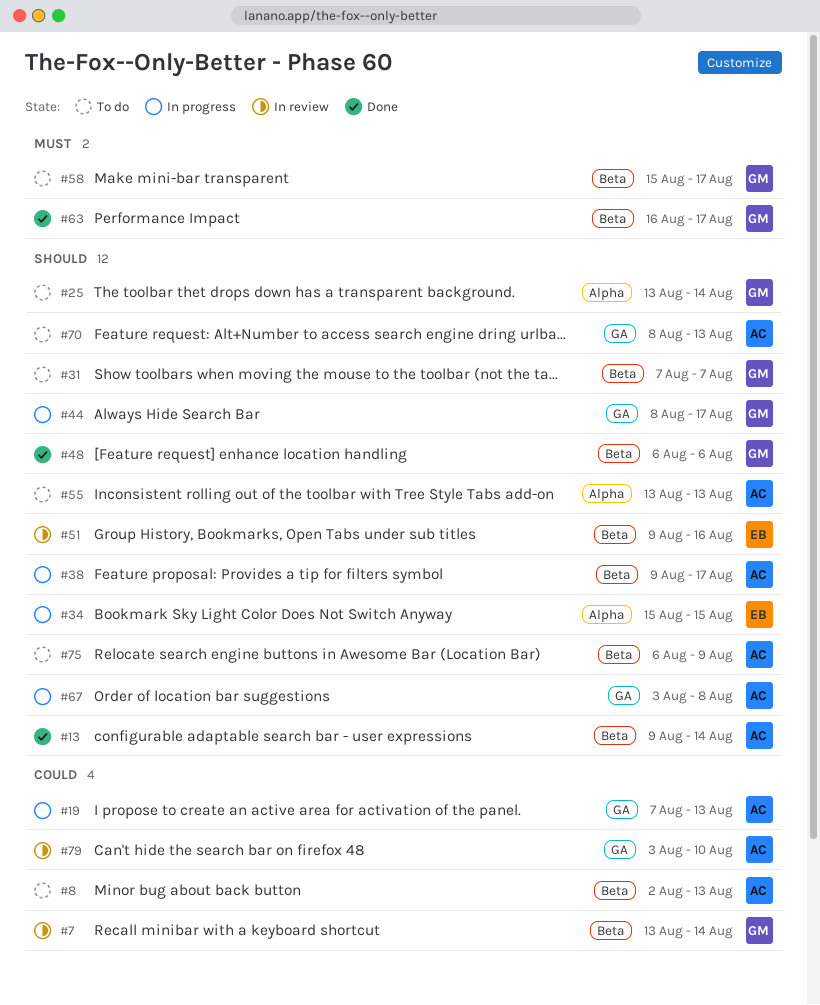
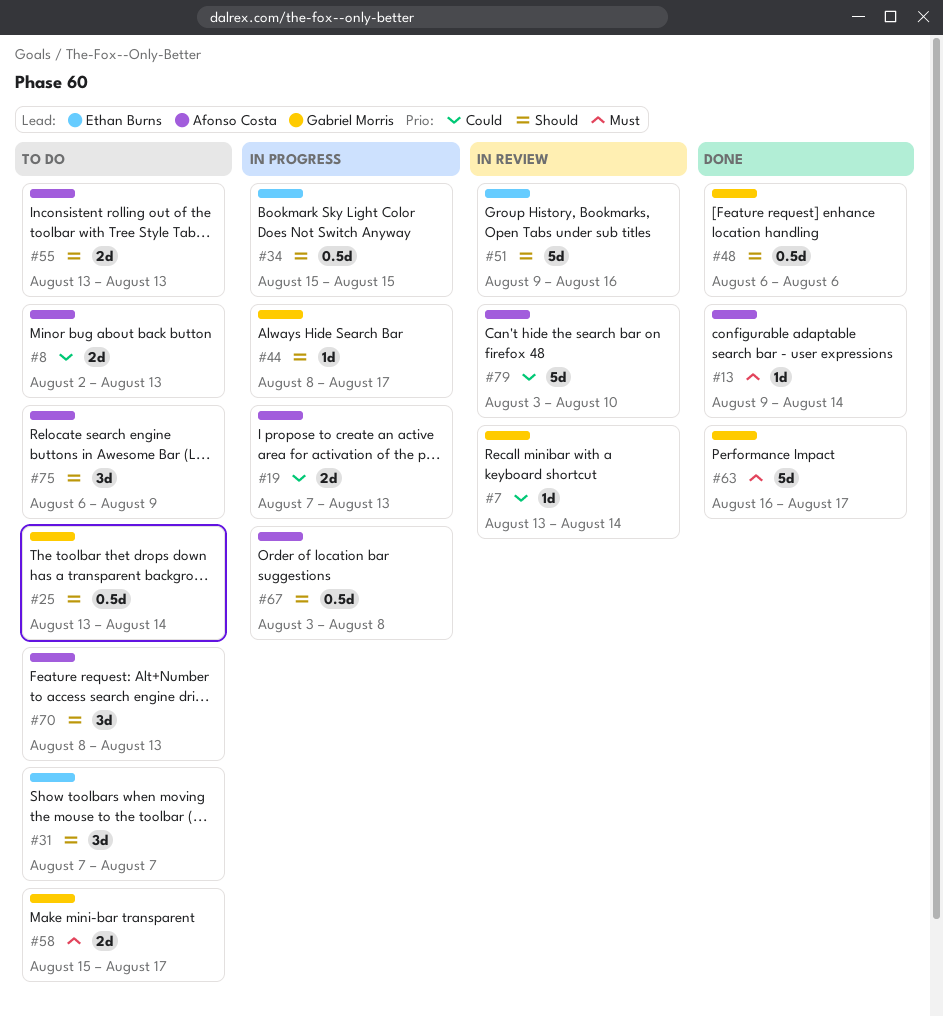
#13, priority: Should -> Must
#31, owner: Gabriel Morris -> Ethan Burns
#38: present -> none

